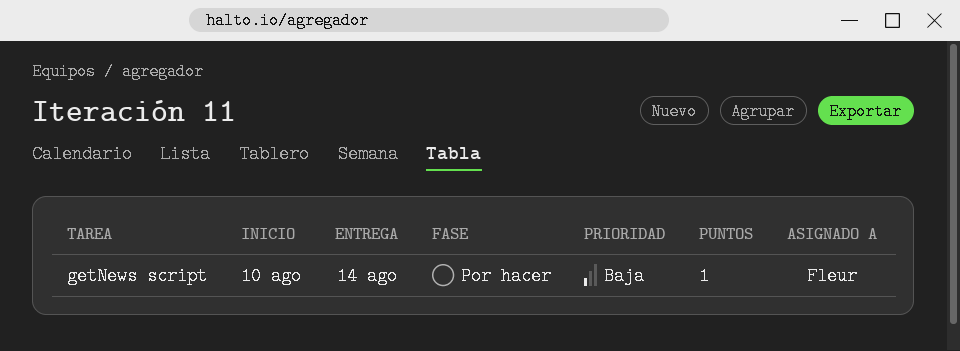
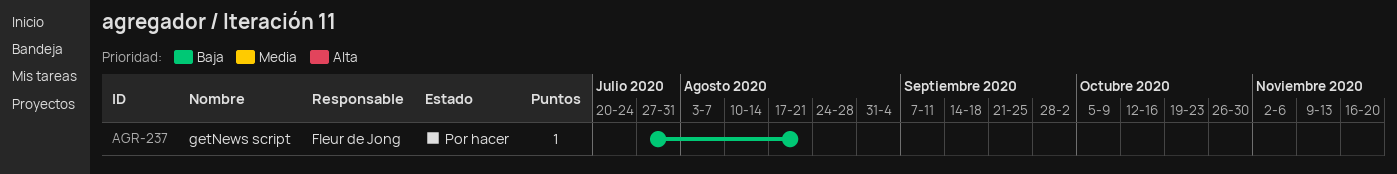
getNews script, start: Aug 10 -> Jul 27
getNews script, due: Aug 14 -> Aug 21

